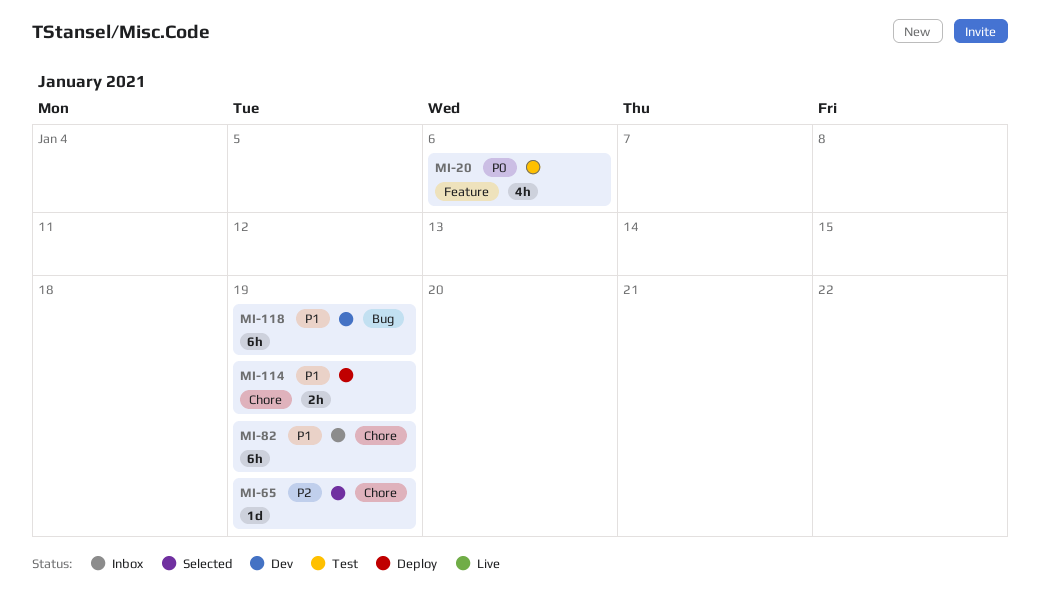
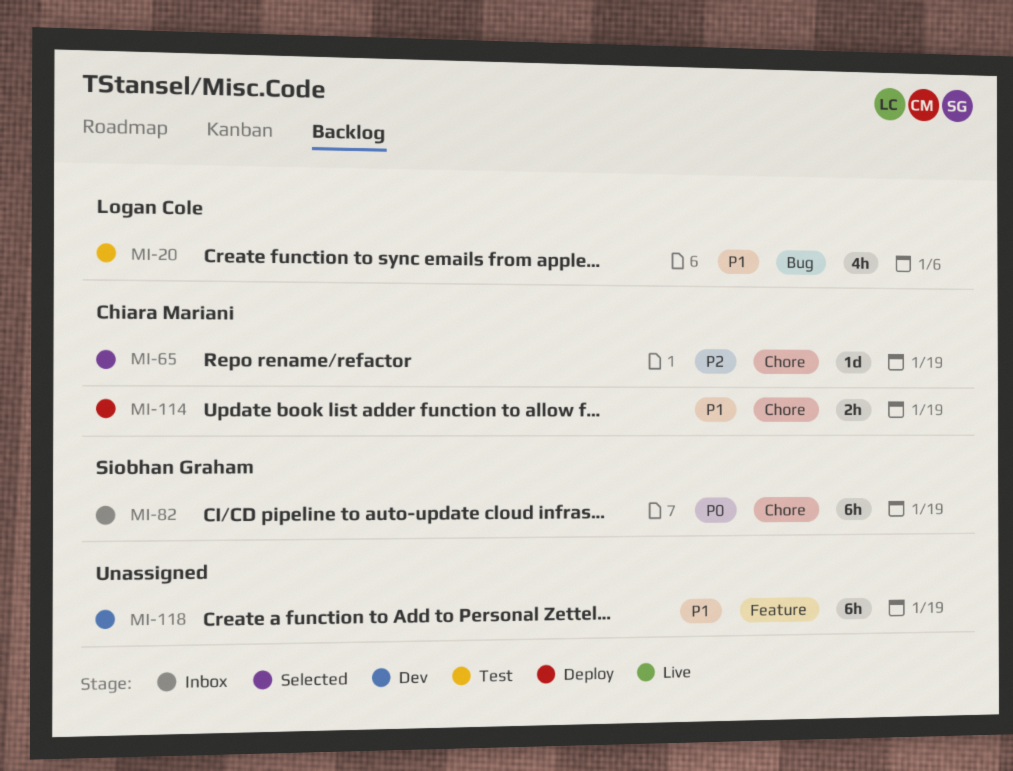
MI-20, priority: P0 -> P1
MI-20, label: Feature -> Bug
MI-82, priority: P1 -> P0
MI-118, label: Bug -> Feature

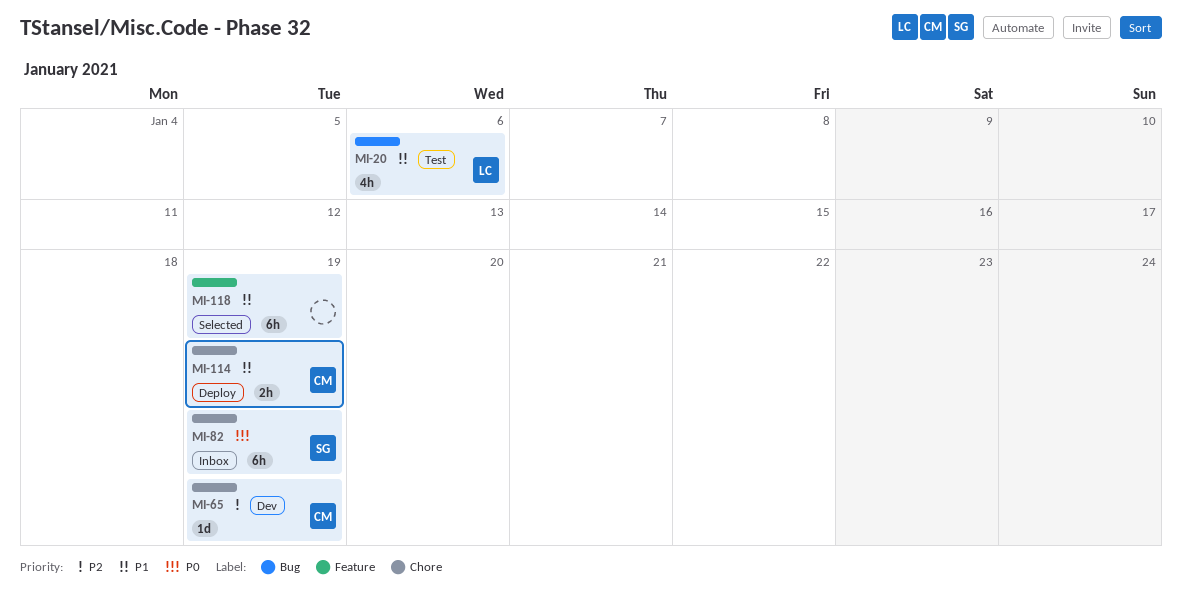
MI-65, status: Selected -> Dev
MI-118, status: Dev -> Selected

